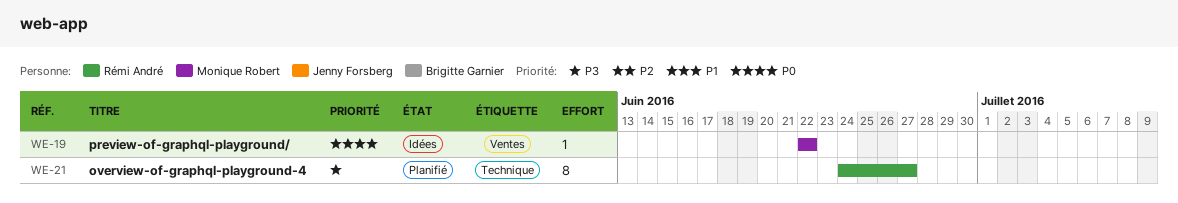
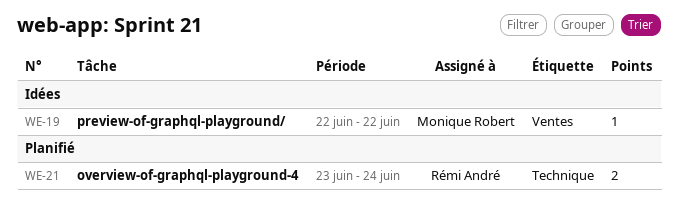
WE-21, estimate: 8 -> 2
WE-21, start: Jun 24 -> Jun 23
WE-21, due: Jun 27 -> Jun 24

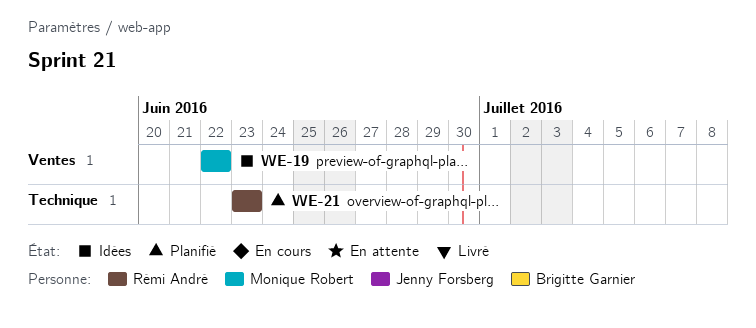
WE-21, due: Jun 24 -> Jun 23

